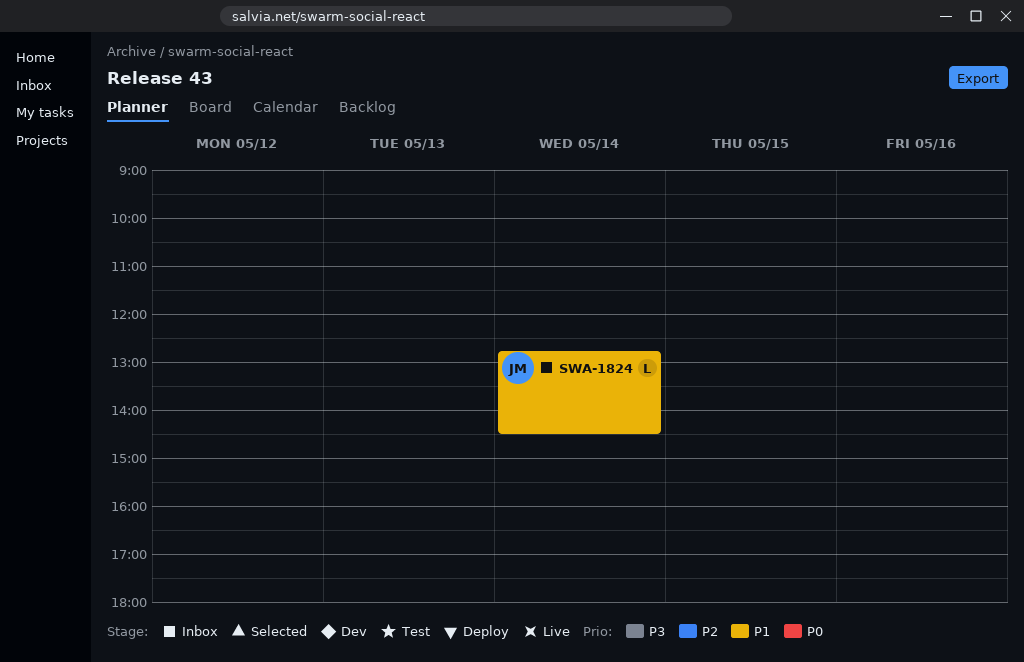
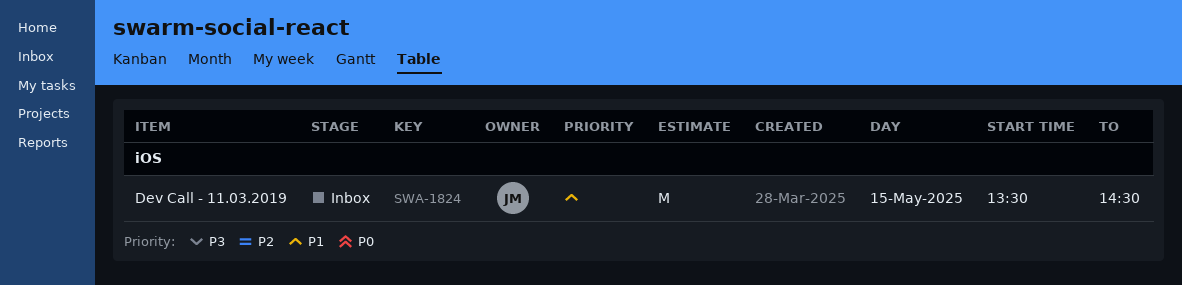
SWA-1824, estimate: L -> M
SWA-1824, day: May 14 -> May 15
SWA-1824, begins: 12:45 -> 13:30

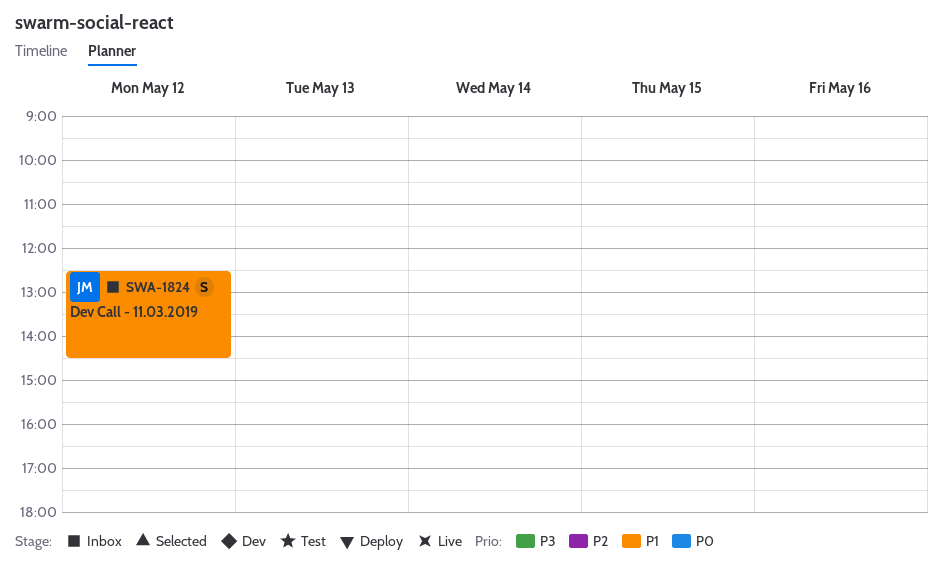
SWA-1824, estimate: M -> S
SWA-1824, day: May 15 -> May 12
SWA-1824, begins: 13:30 -> 12:30

